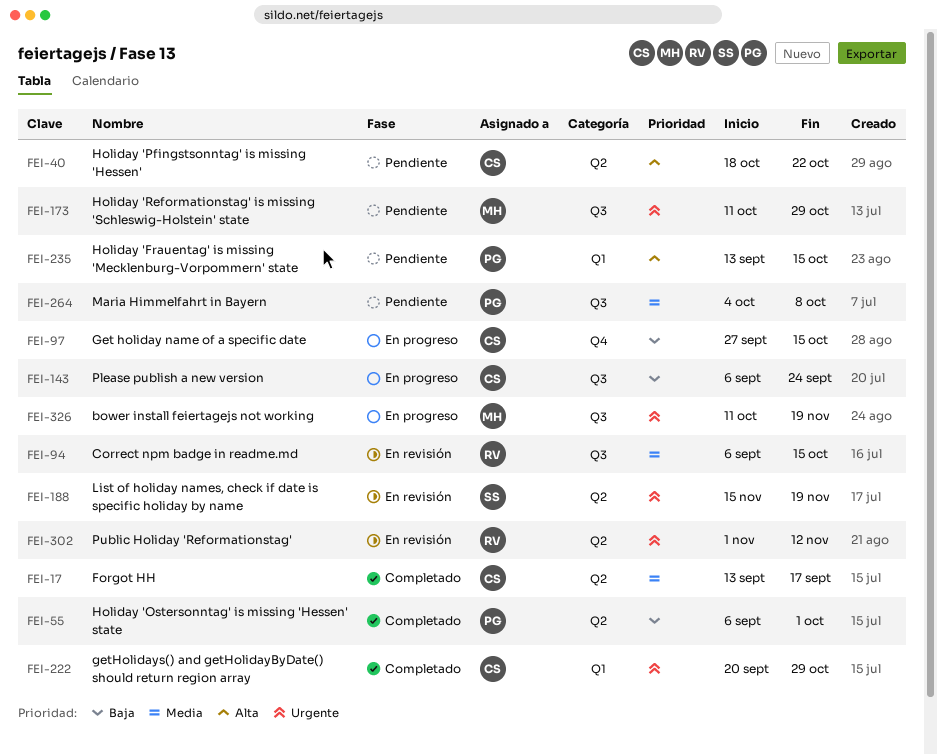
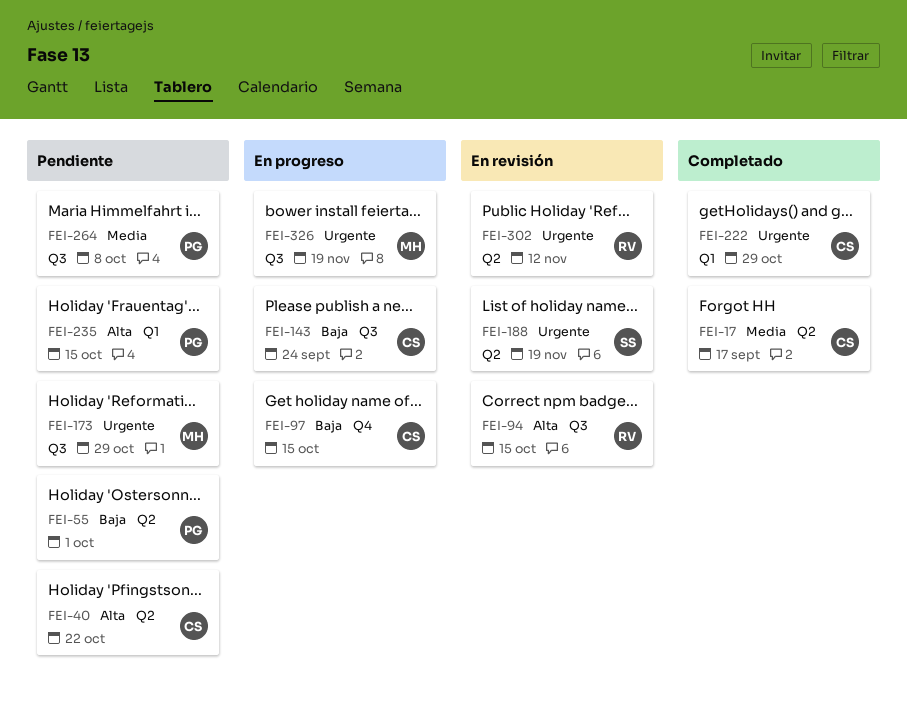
FEI-55, status: Completado -> Pendiente
FEI-94, priority: Media -> Alta

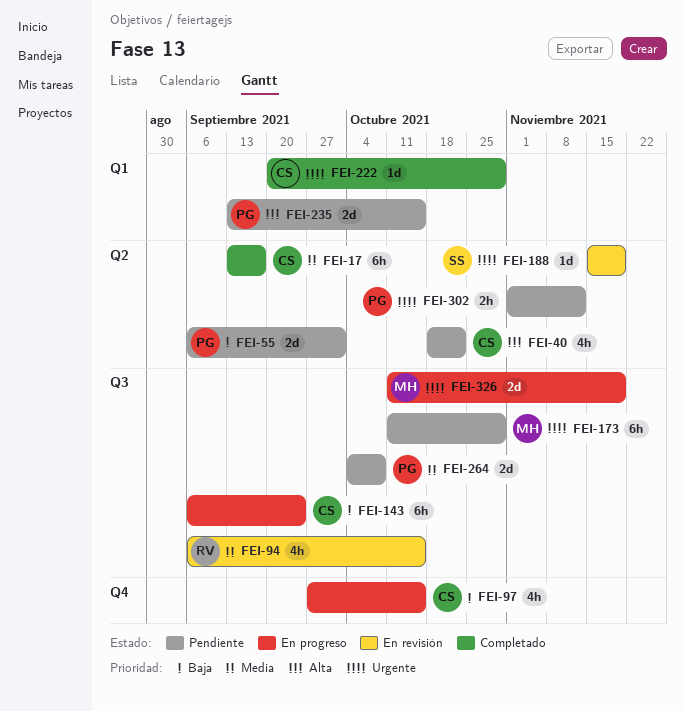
FEI-94, priority: Alta -> Media
FEI-302, status: En revisión -> Pendiente
FEI-302, owner: RV -> PG

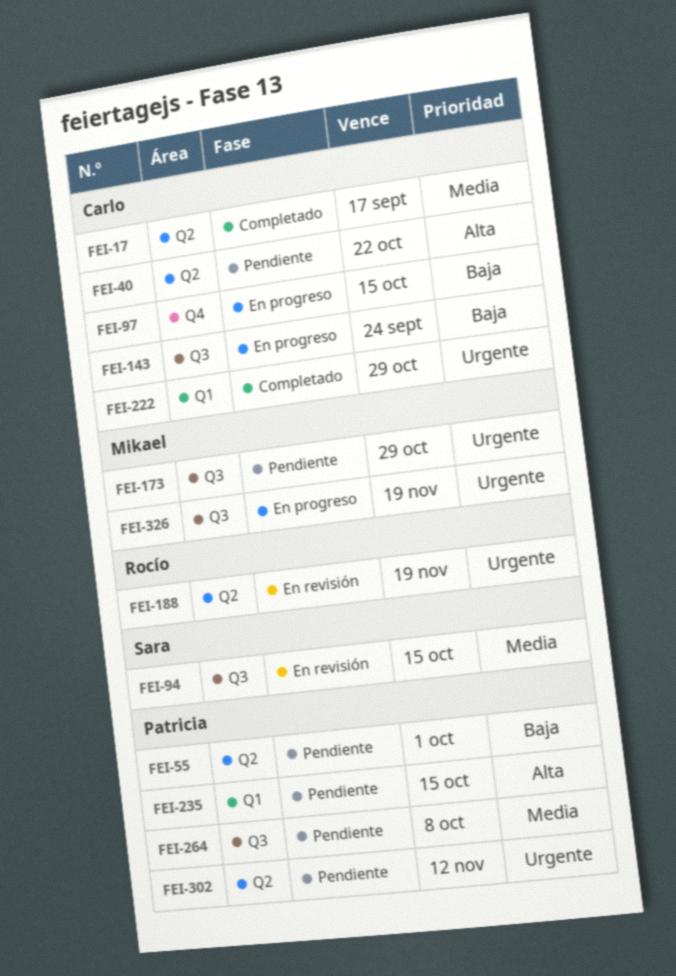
FEI-94, owner: Rocío -> Sara
FEI-188, owner: Sara -> Rocío

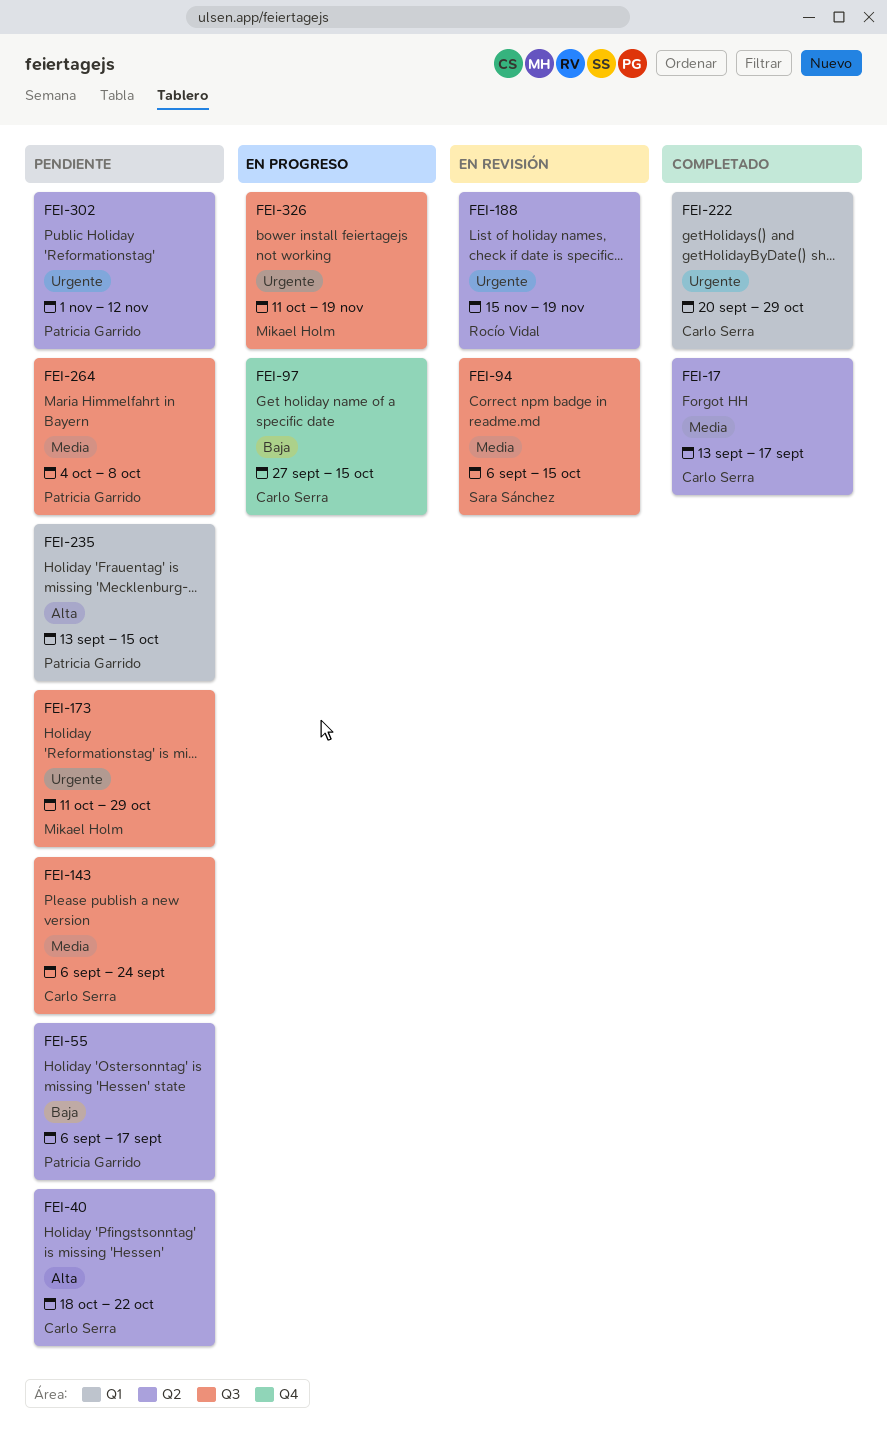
FEI-55, due: Oct 1 -> Sep 17
FEI-143, status: En progreso -> Pendiente
FEI-143, priority: Baja -> Media

